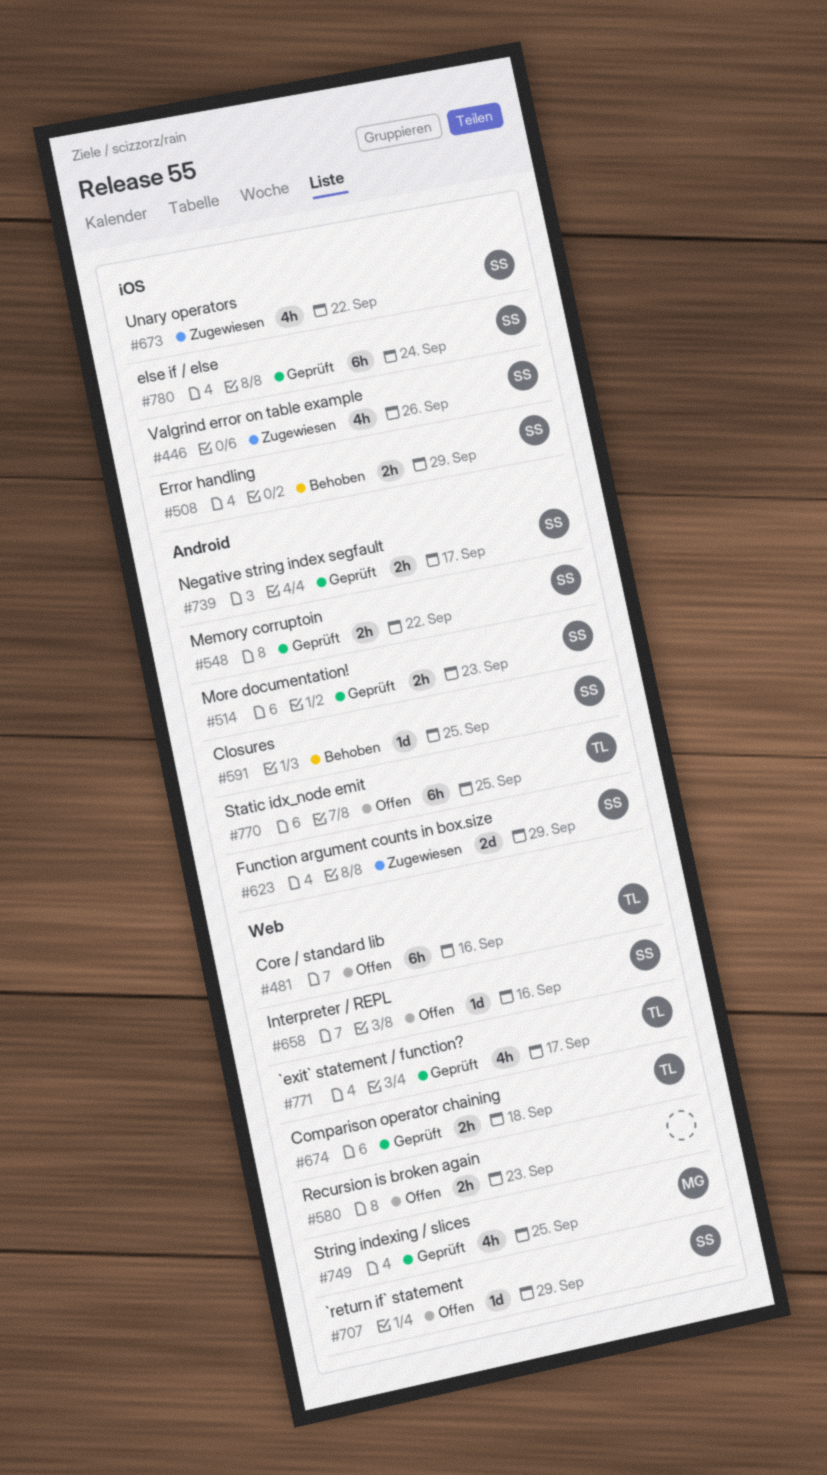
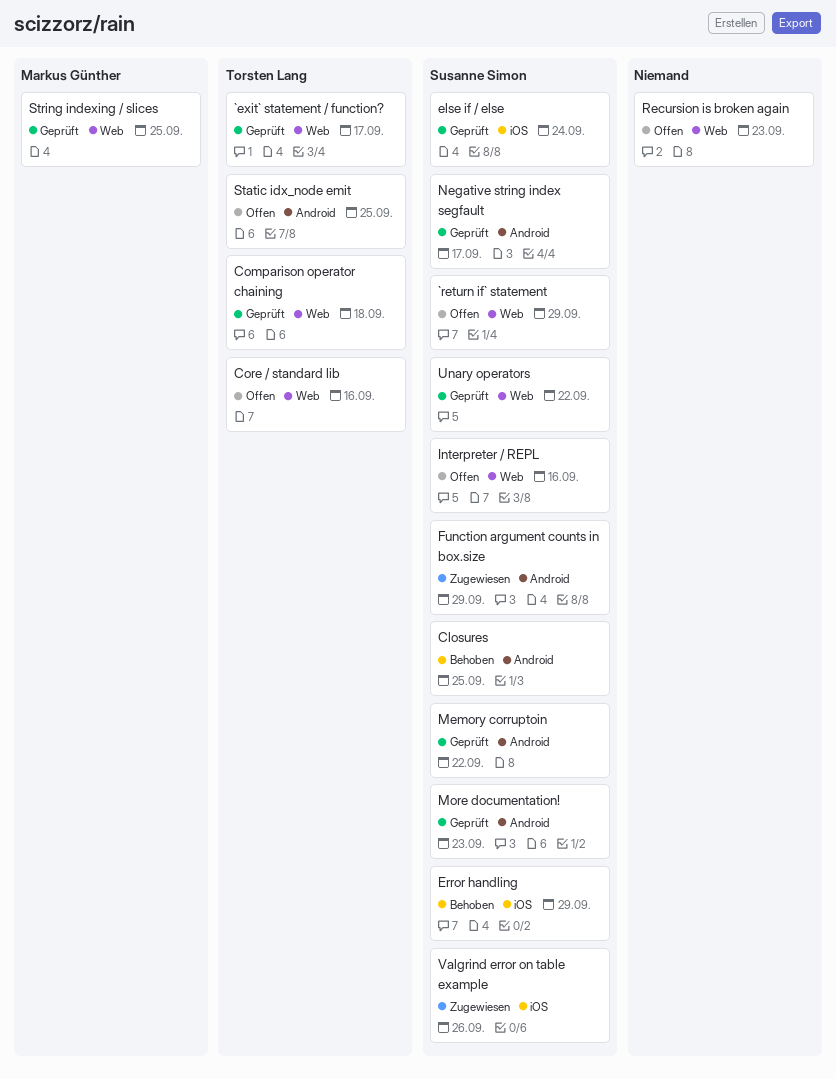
Unary operators, status: Zugewiesen -> Geprüft
Unary operators, label: iOS -> Web

